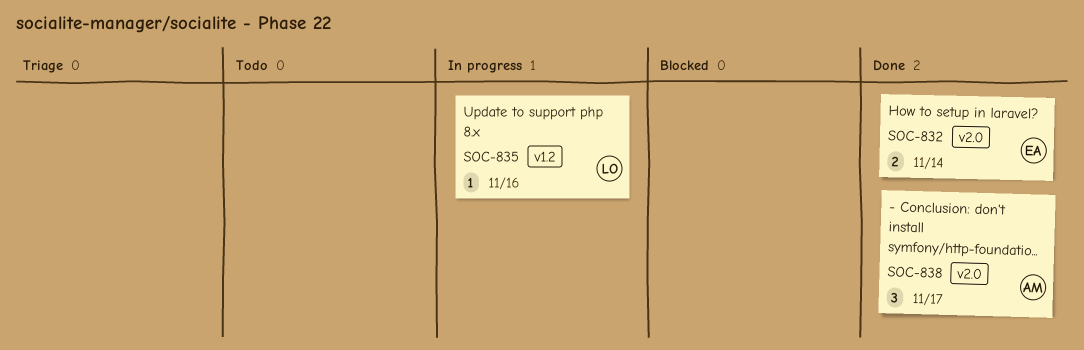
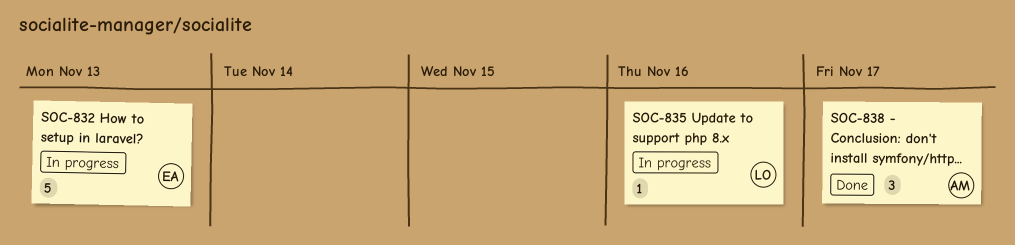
SOC-832, status: Done -> In progress
SOC-832, estimate: 2 -> 5
SOC-832, due: Nov 14 -> Nov 13

